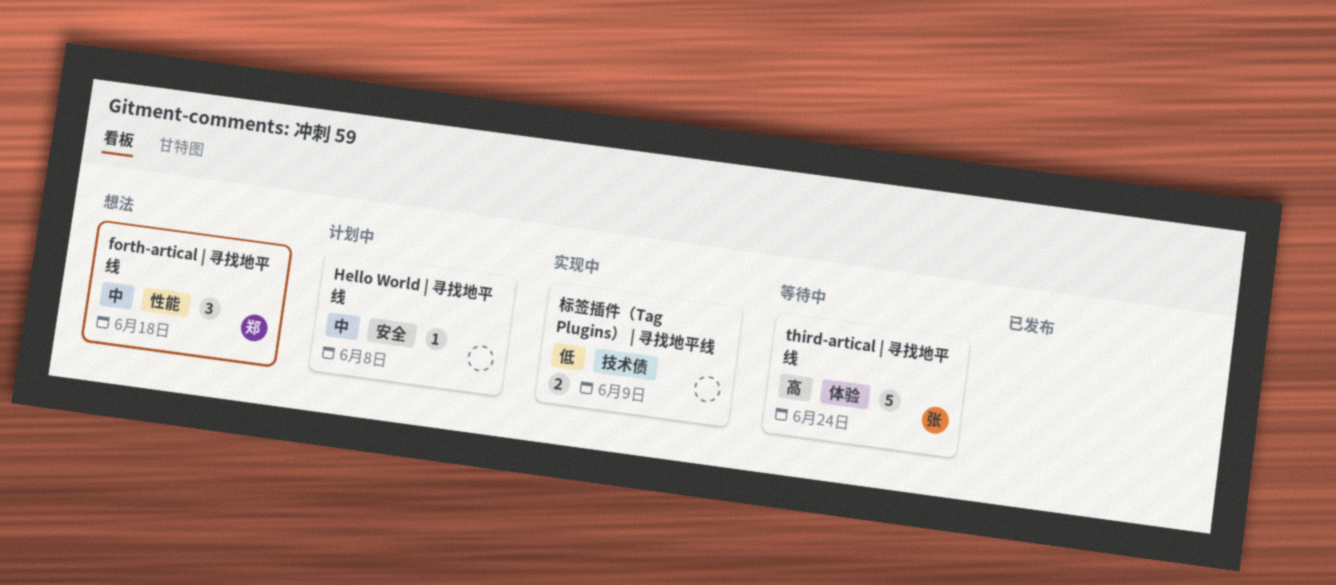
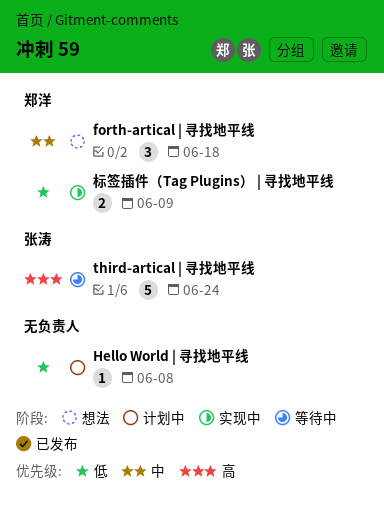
Hello World | 寻找地平线, priority: 中 -> 低
标签插件（Tag Plugins） | 寻找地平线, owner: none -> 郑洋

